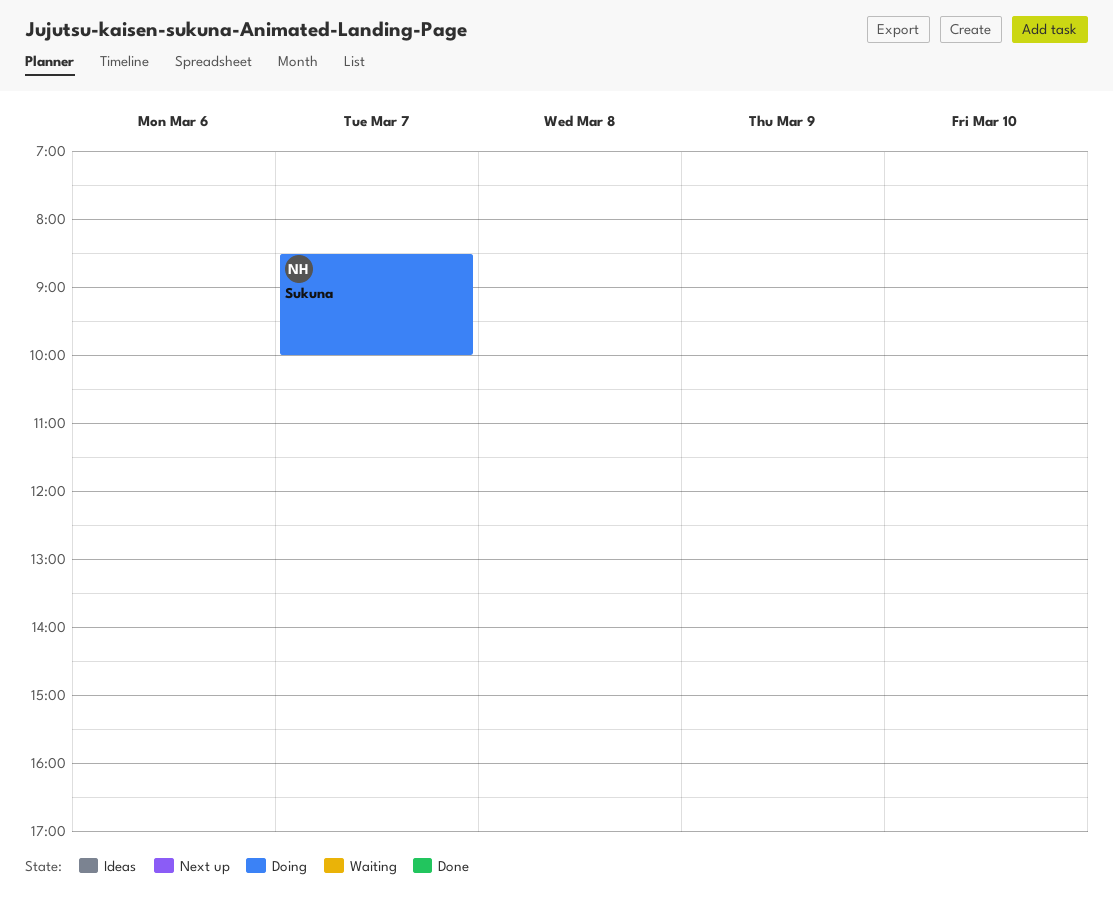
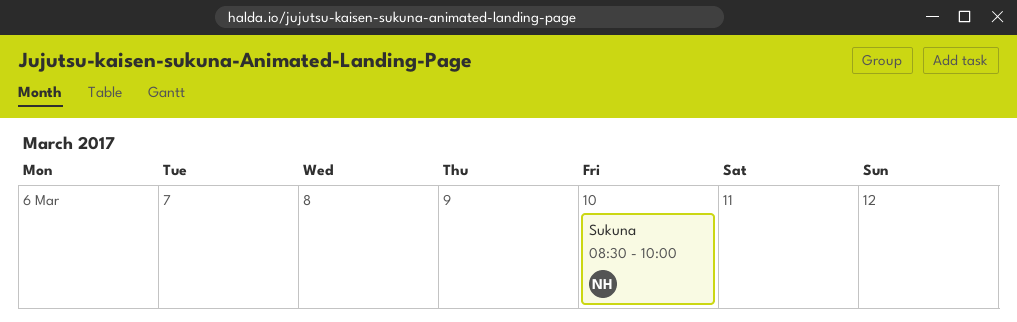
Sukuna, day: Mar 7 -> Mar 10

